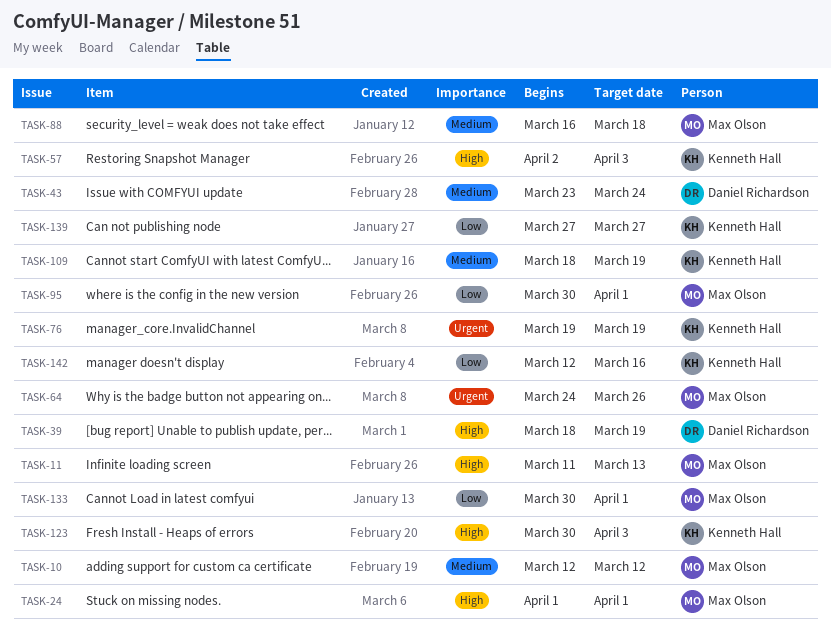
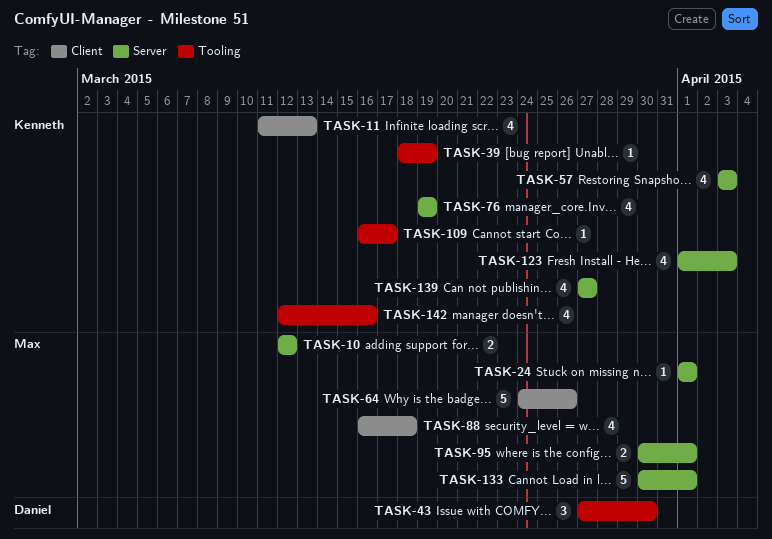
TASK-11, owner: Max Olson -> Kenneth Hall
TASK-39, owner: Daniel Richardson -> Kenneth Hall
TASK-43, start: Mar 23 -> Mar 27
TASK-43, due: Mar 24 -> Mar 30
TASK-57, start: Apr 2 -> Apr 3
TASK-109, start: Mar 18 -> Mar 16
TASK-109, due: Mar 19 -> Mar 17
TASK-123, start: Mar 30 -> Apr 1

